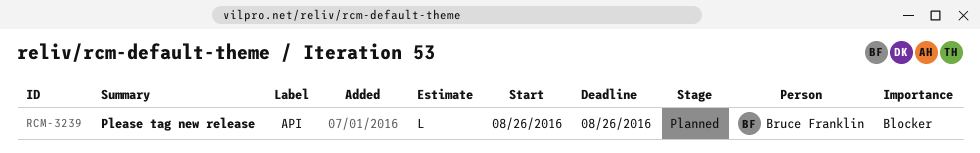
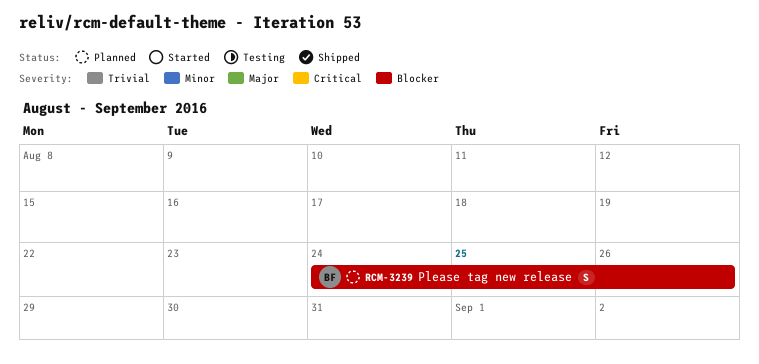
RCM-3239, estimate: L -> S
RCM-3239, start: Aug 26 -> Aug 24

